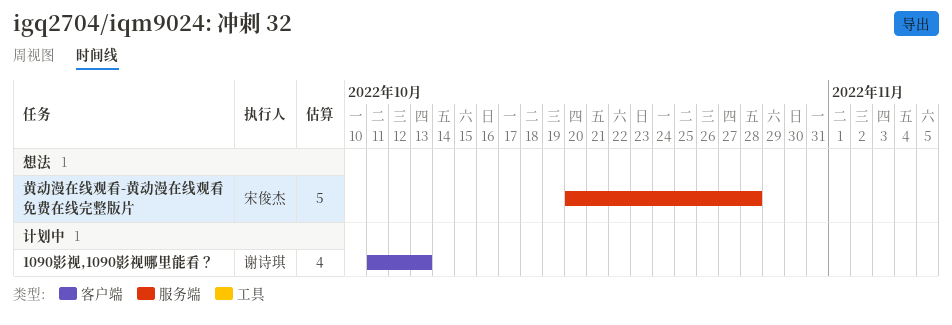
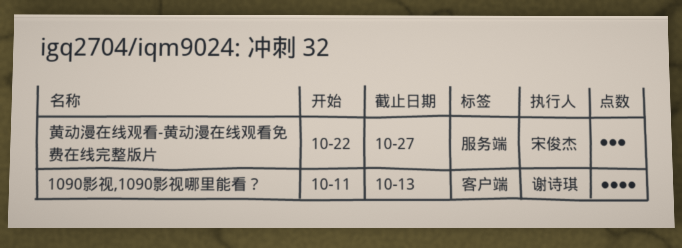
黄动漫在线观看-黄动漫在线观看免费在线完整版片, estimate: 5 -> 3
黄动漫在线观看-黄动漫在线观看免费在线完整版片, start: Oct 20 -> Oct 22
黄动漫在线观看-黄动漫在线观看免费在线完整版片, due: Oct 28 -> Oct 27

